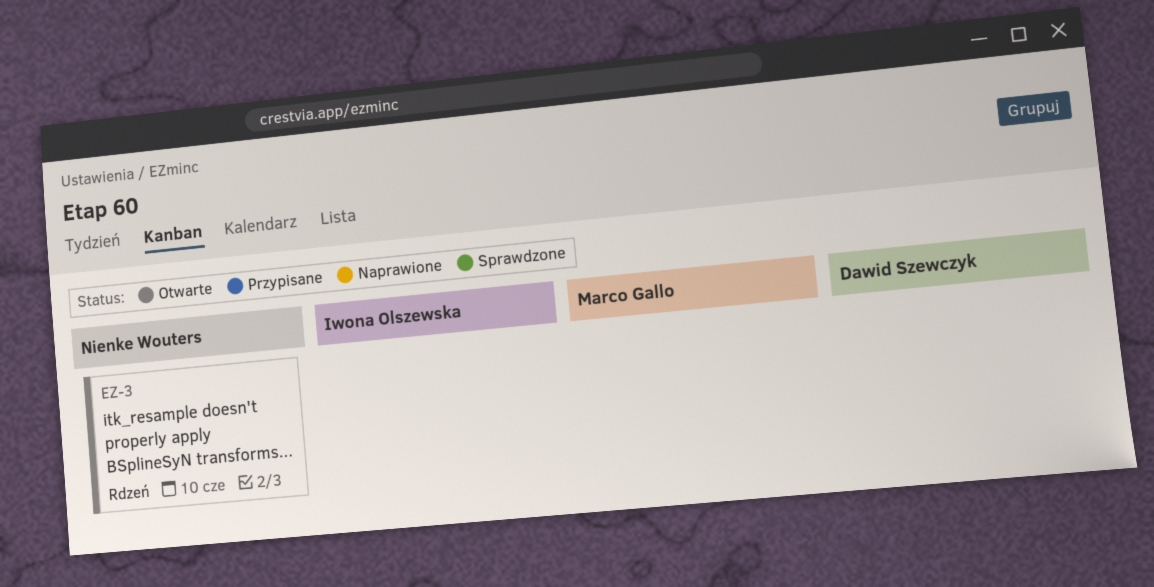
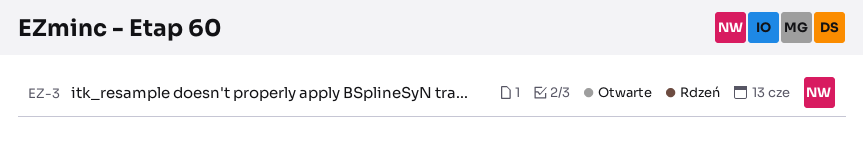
EZ-3, due: Jun 10 -> Jun 13

